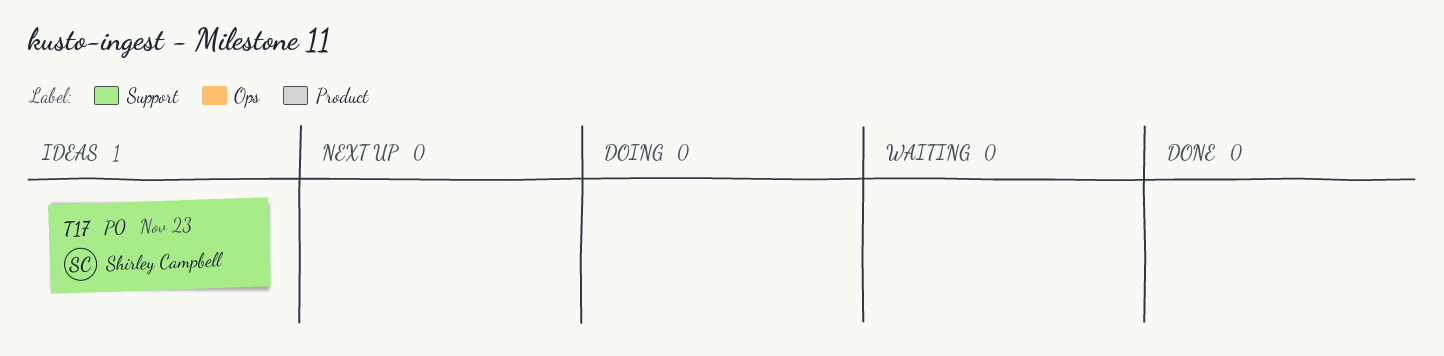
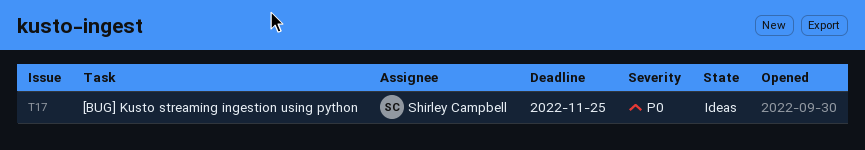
T17, due: Nov 23 -> Nov 25

